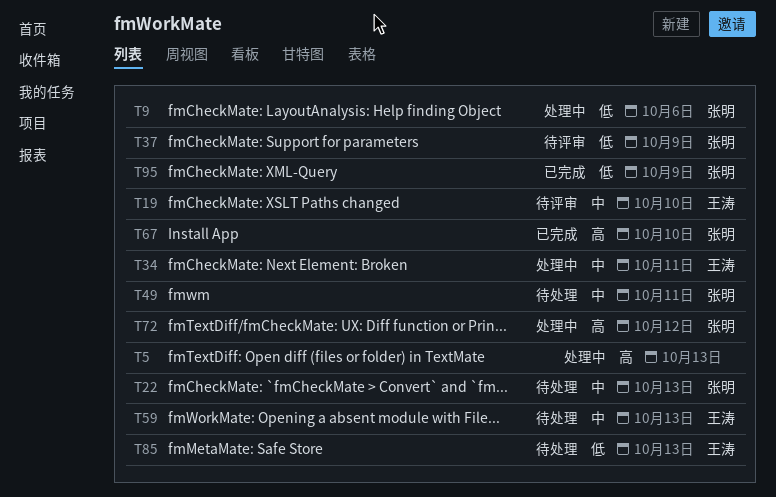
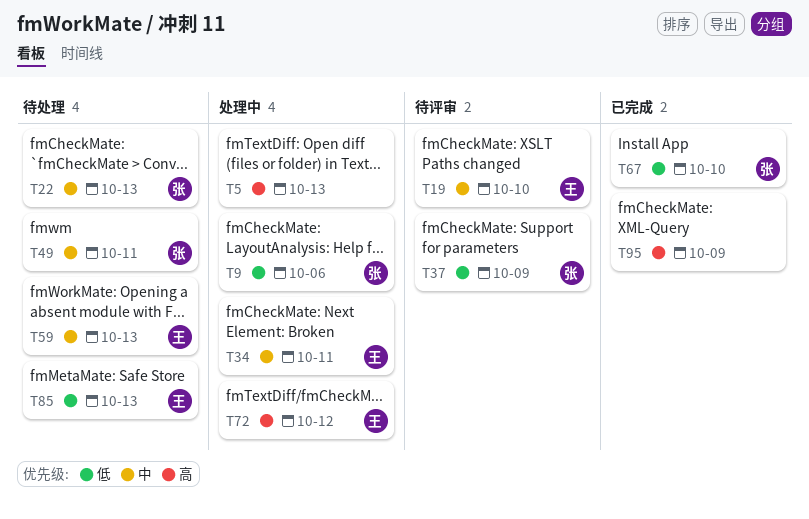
T67, priority: 高 -> 低
T72, owner: 张明 -> 王涛
T95, owner: 张明 -> none
T95, priority: 低 -> 高

